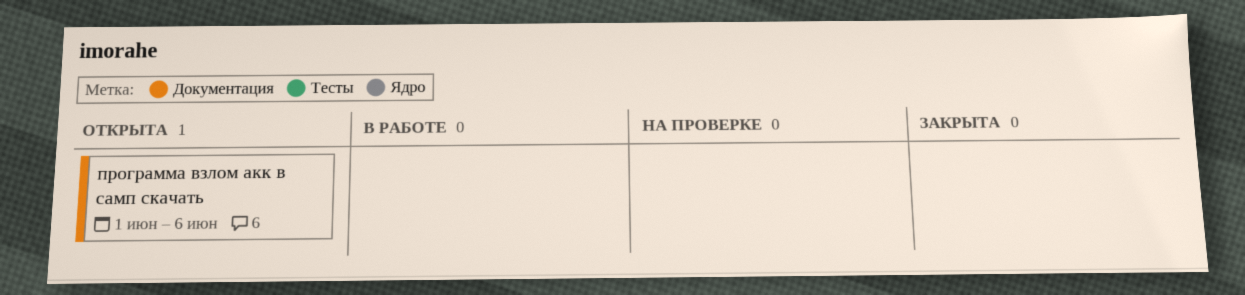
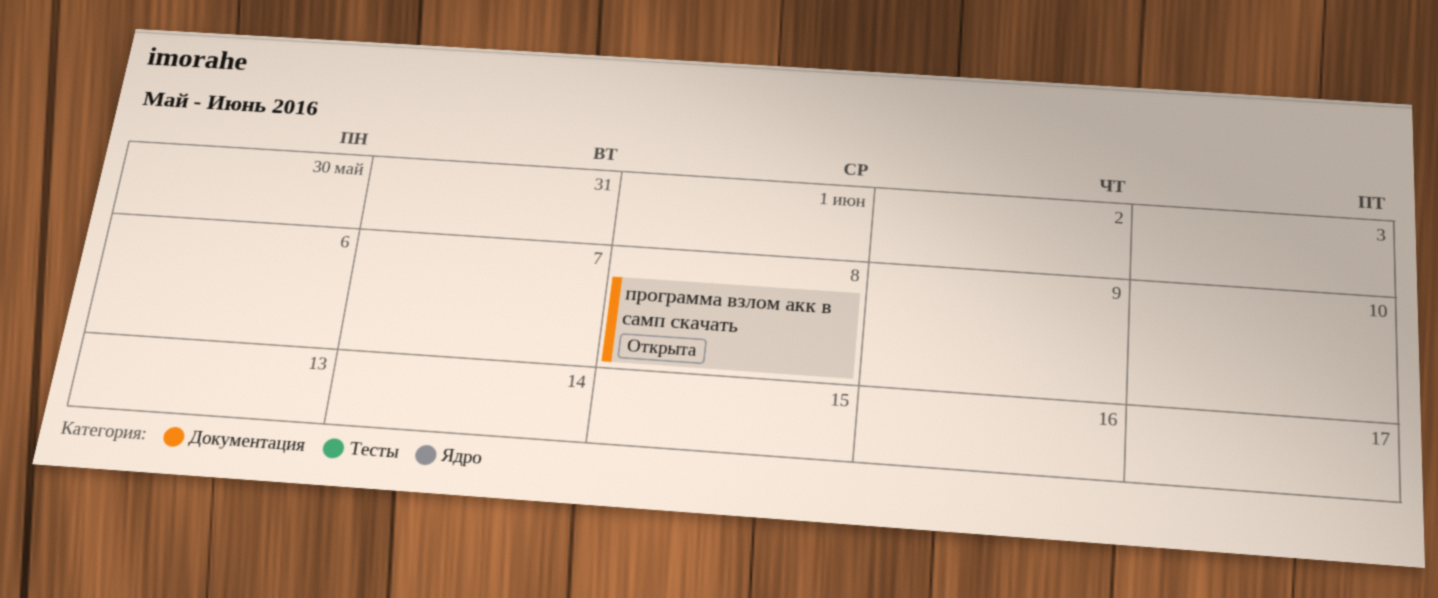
программа взлом акк в самп скачать, due: Jun 6 -> Jun 8

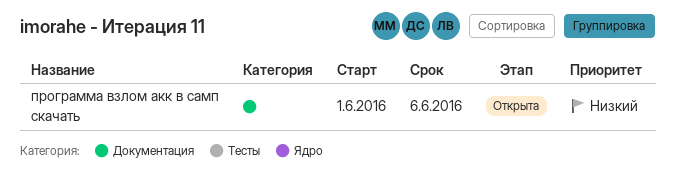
программа взлом акк в самп скачать, due: Jun 8 -> Jun 6

